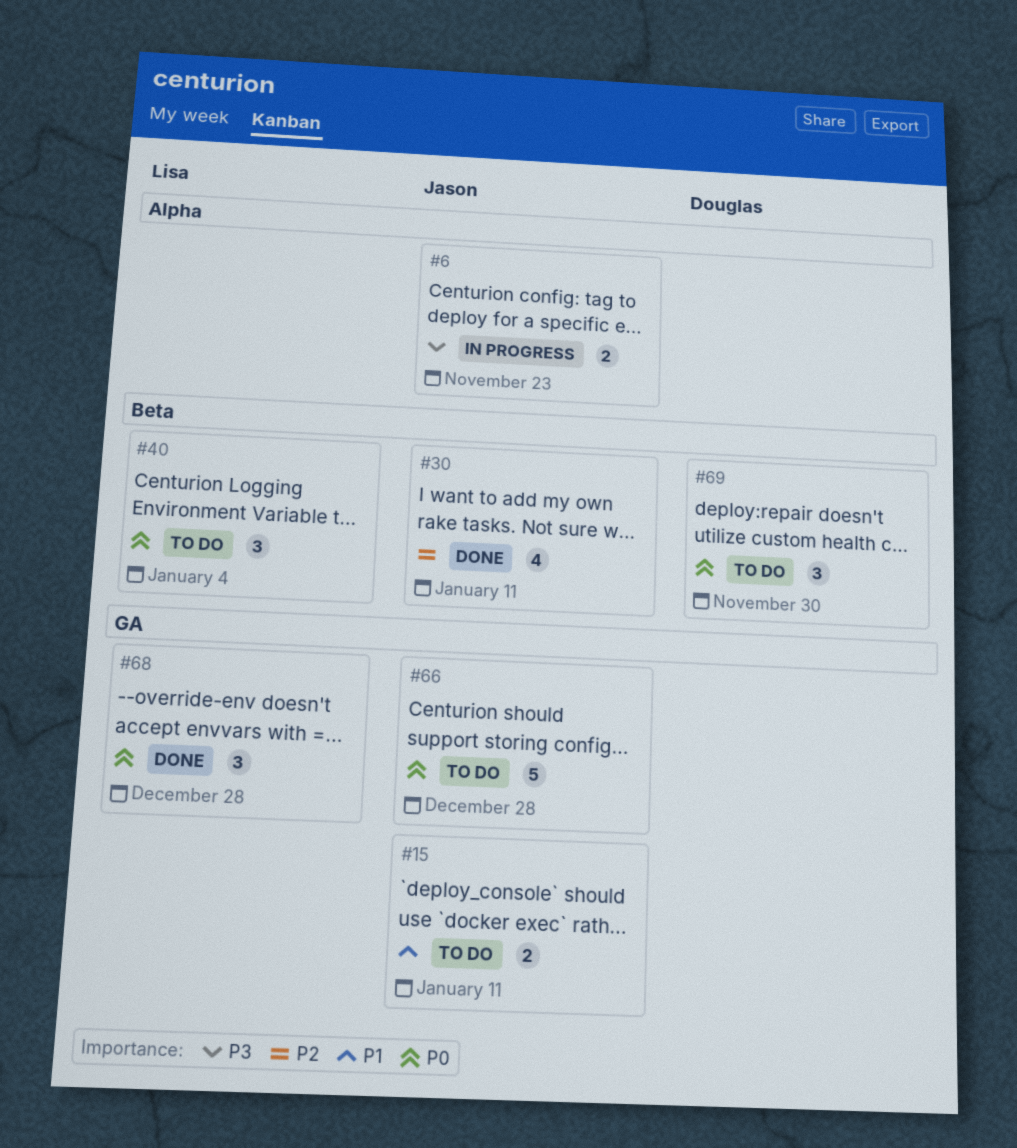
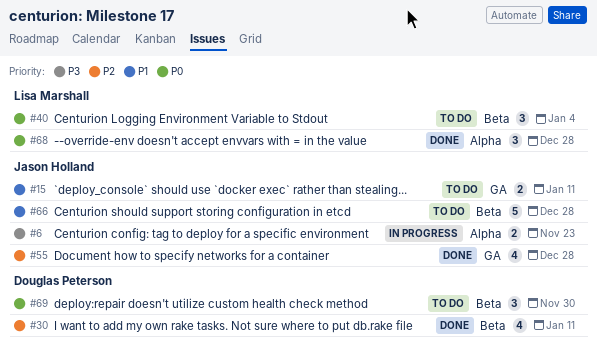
#30, owner: Jason Holland -> Douglas Peterson
#55: none -> present
#66, priority: P0 -> P1
#66, label: GA -> Beta
#68, label: GA -> Alpha

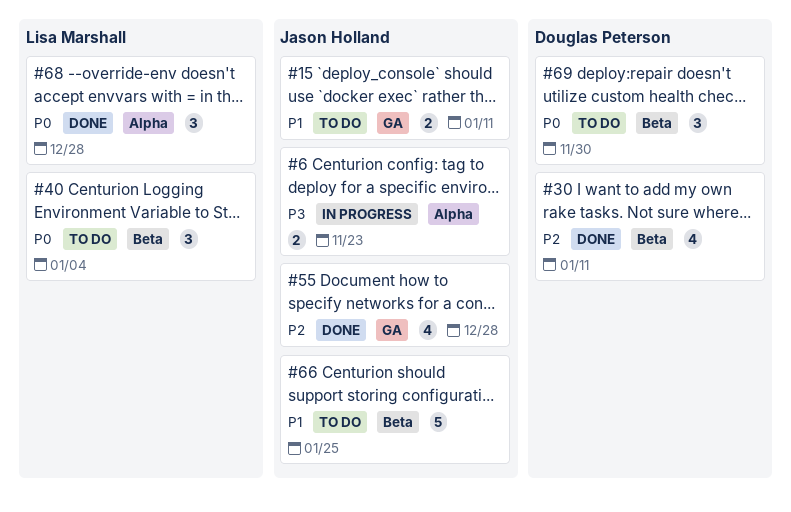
#66, due: Dec 28 -> Jan 25

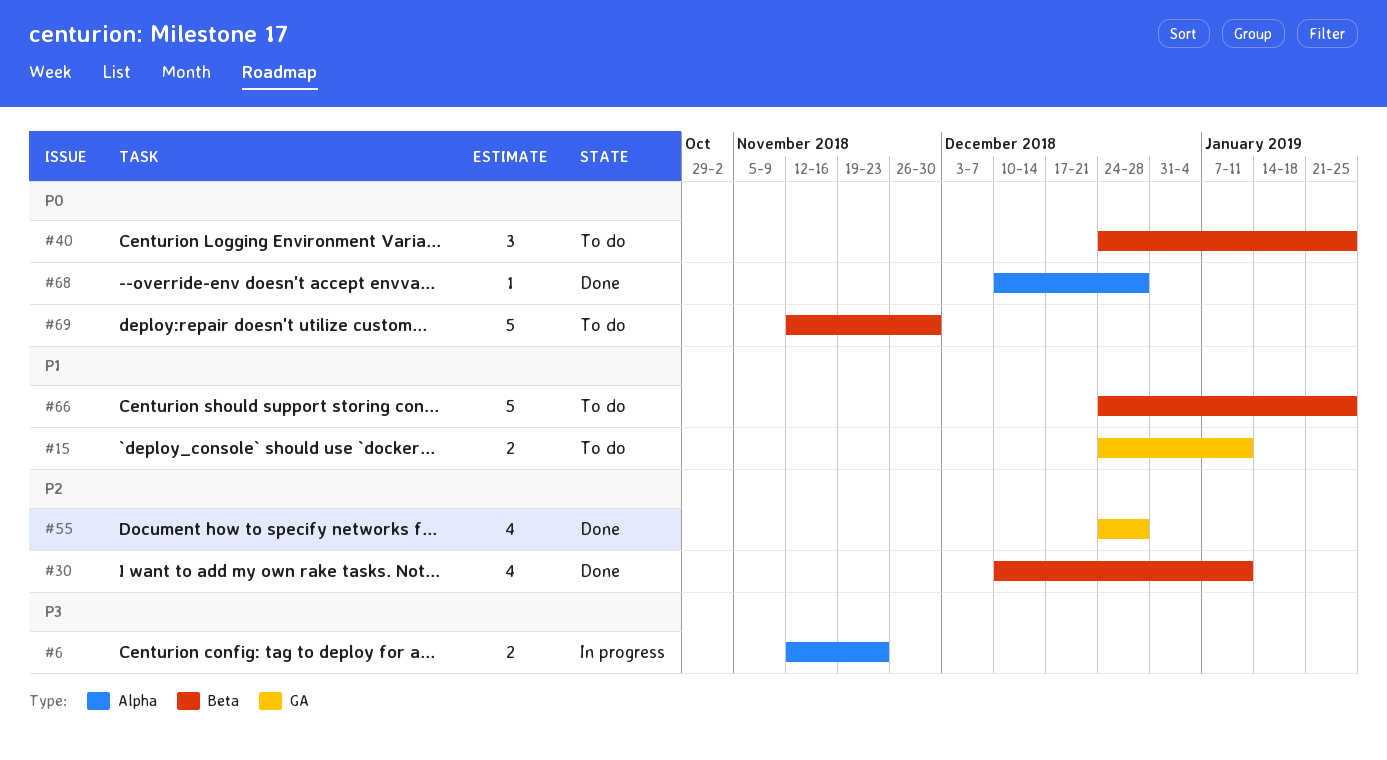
#40, due: Jan 4 -> Jan 25
#68, estimate: 3 -> 1
#69, estimate: 3 -> 5

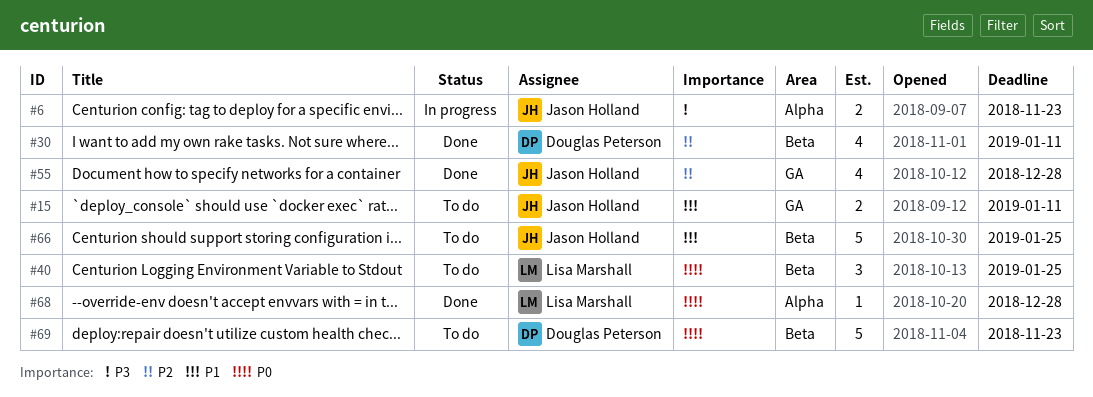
#69, due: Nov 30 -> Nov 23

